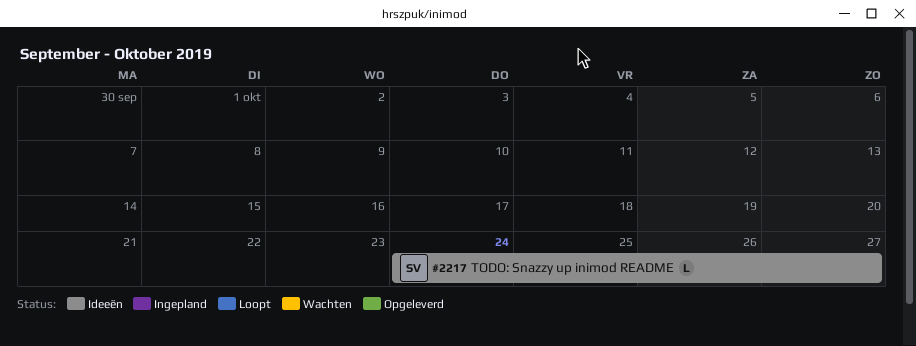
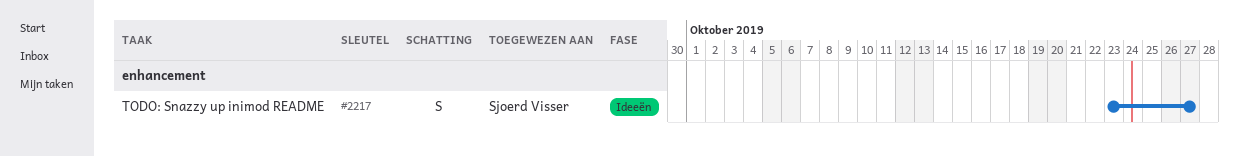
#2217, estimate: L -> S
#2217, start: Oct 24 -> Oct 23

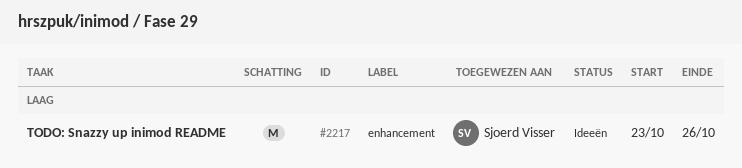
#2217, estimate: S -> M
#2217, due: Oct 27 -> Oct 26

